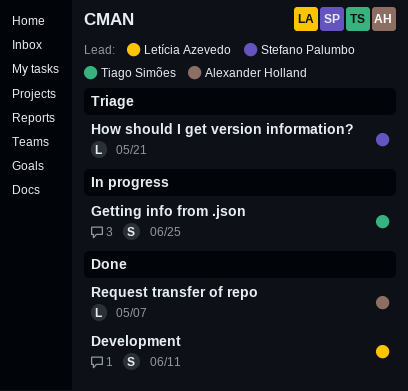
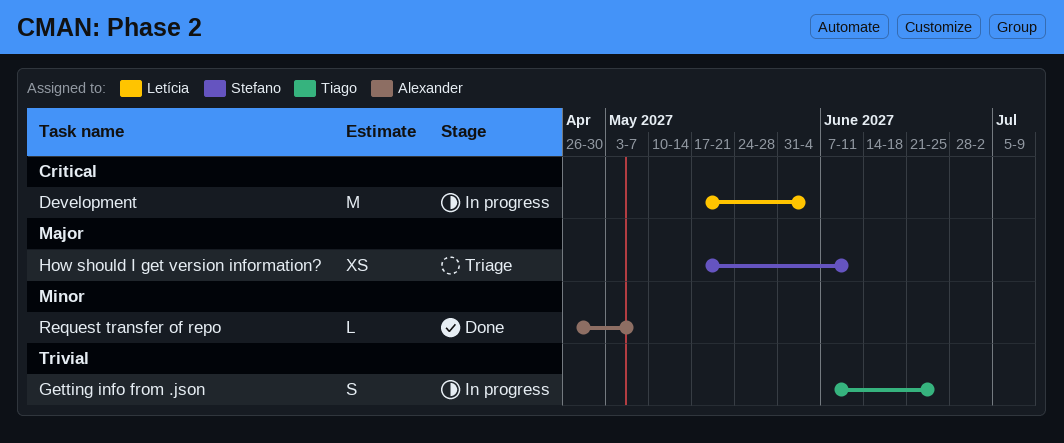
Development, status: Done -> In progress
Development, estimate: S -> M
Development, due: Jun 11 -> Jun 4
How should I get version information?, estimate: L -> XS
How should I get version information?, due: May 21 -> Jun 11

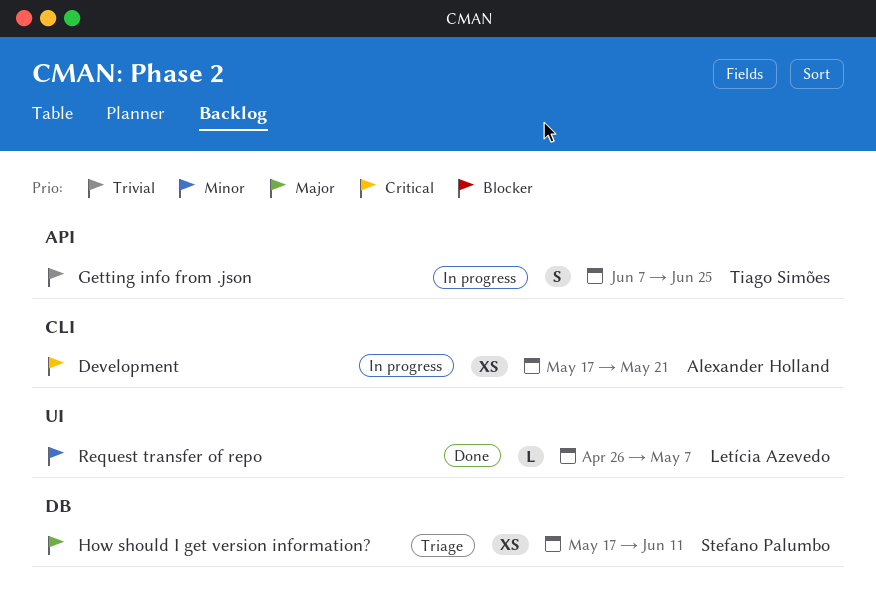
Development, owner: Letícia Azevedo -> Alexander Holland
Development, estimate: M -> XS
Development, due: Jun 4 -> May 21
Request transfer of repo, owner: Alexander Holland -> Letícia Azevedo

